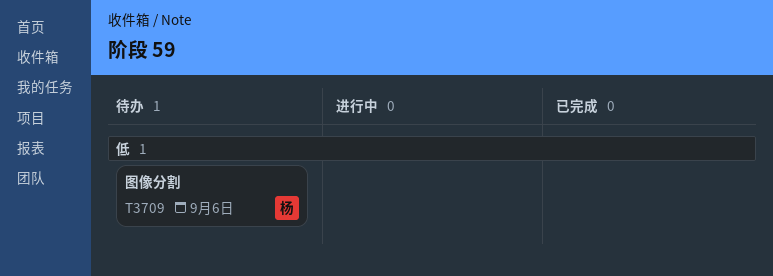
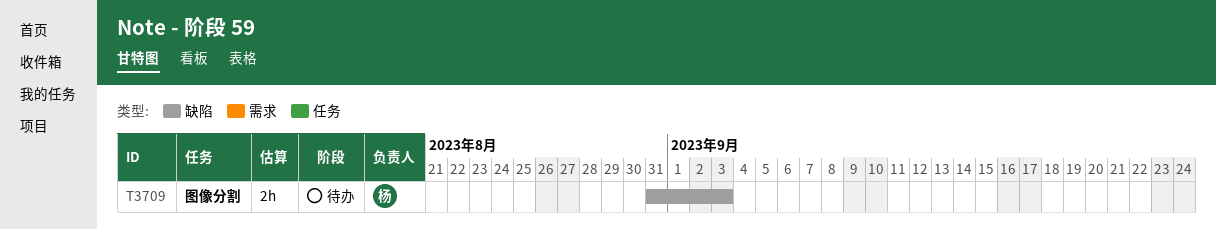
T3709, due: Sep 6 -> Sep 3

